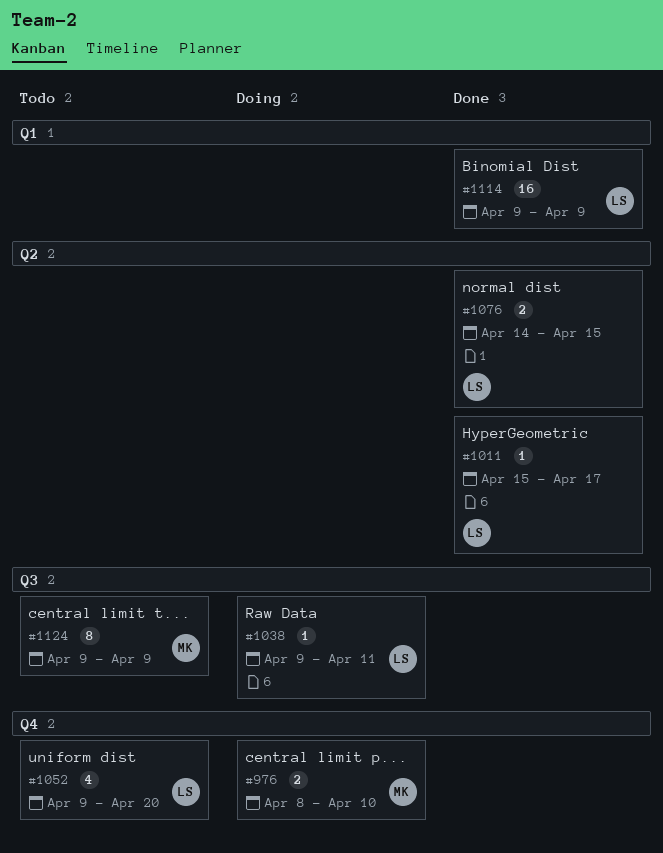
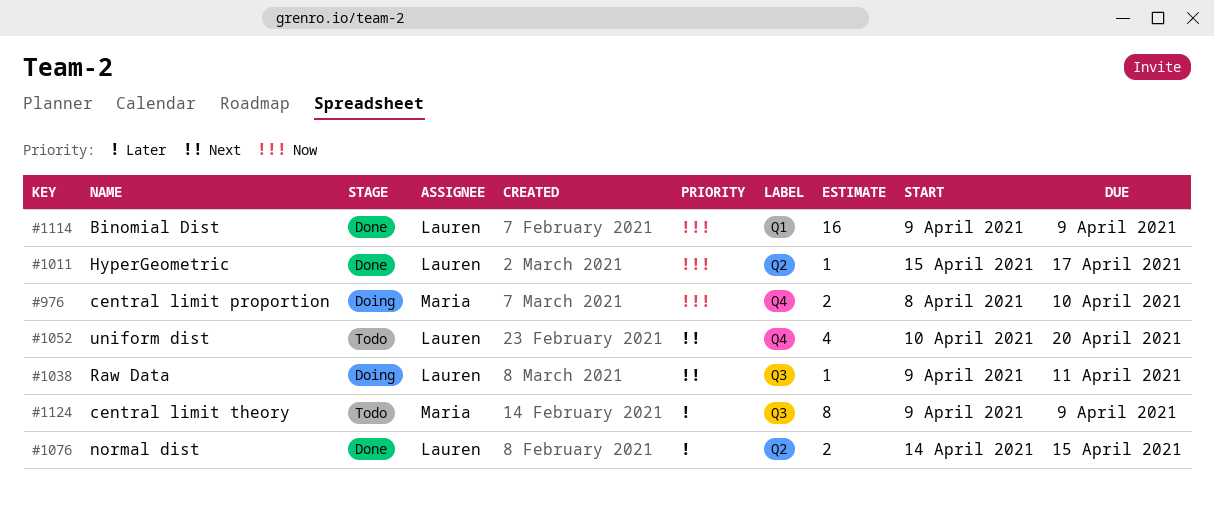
#1052, start: Apr 9 -> Apr 10

